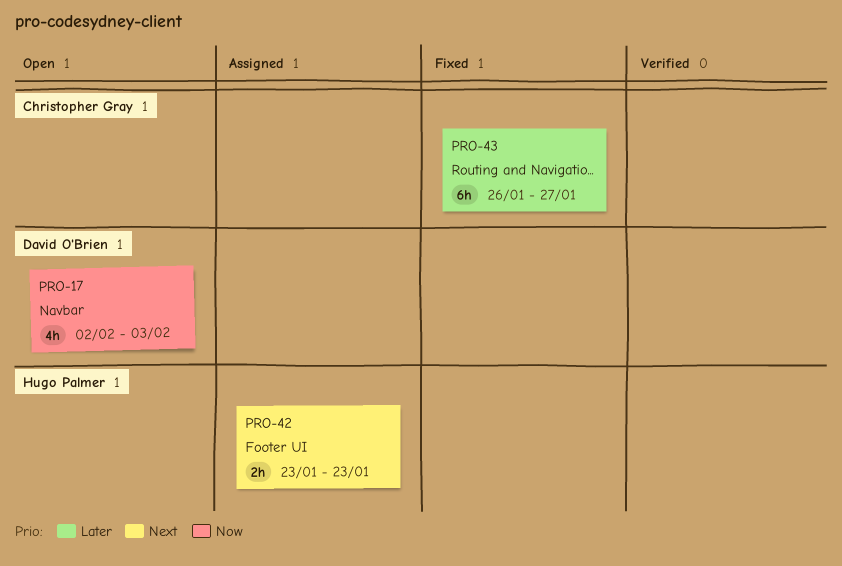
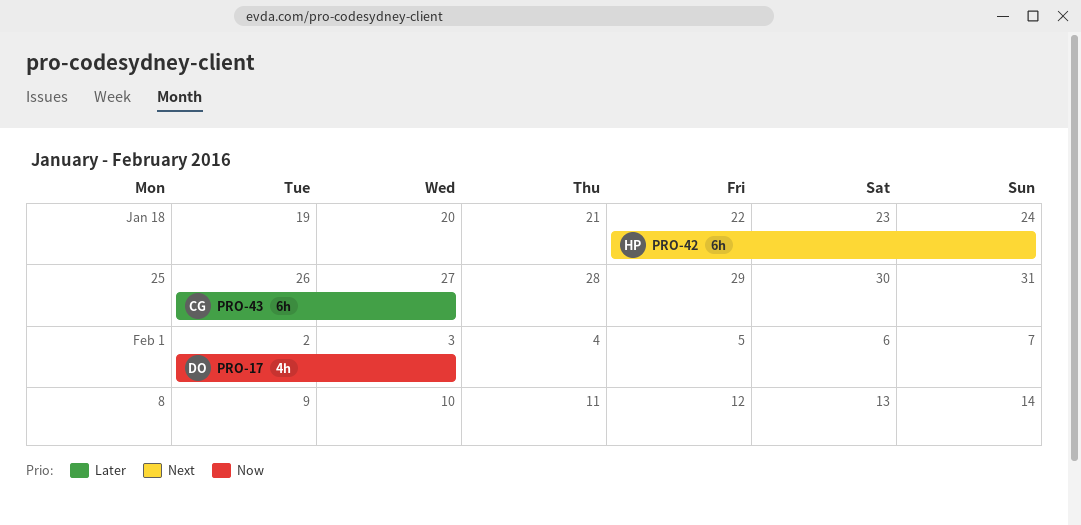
PRO-42, estimate: 2h -> 6h
PRO-42, start: Jan 23 -> Jan 22
PRO-42, due: Jan 23 -> Jan 24

